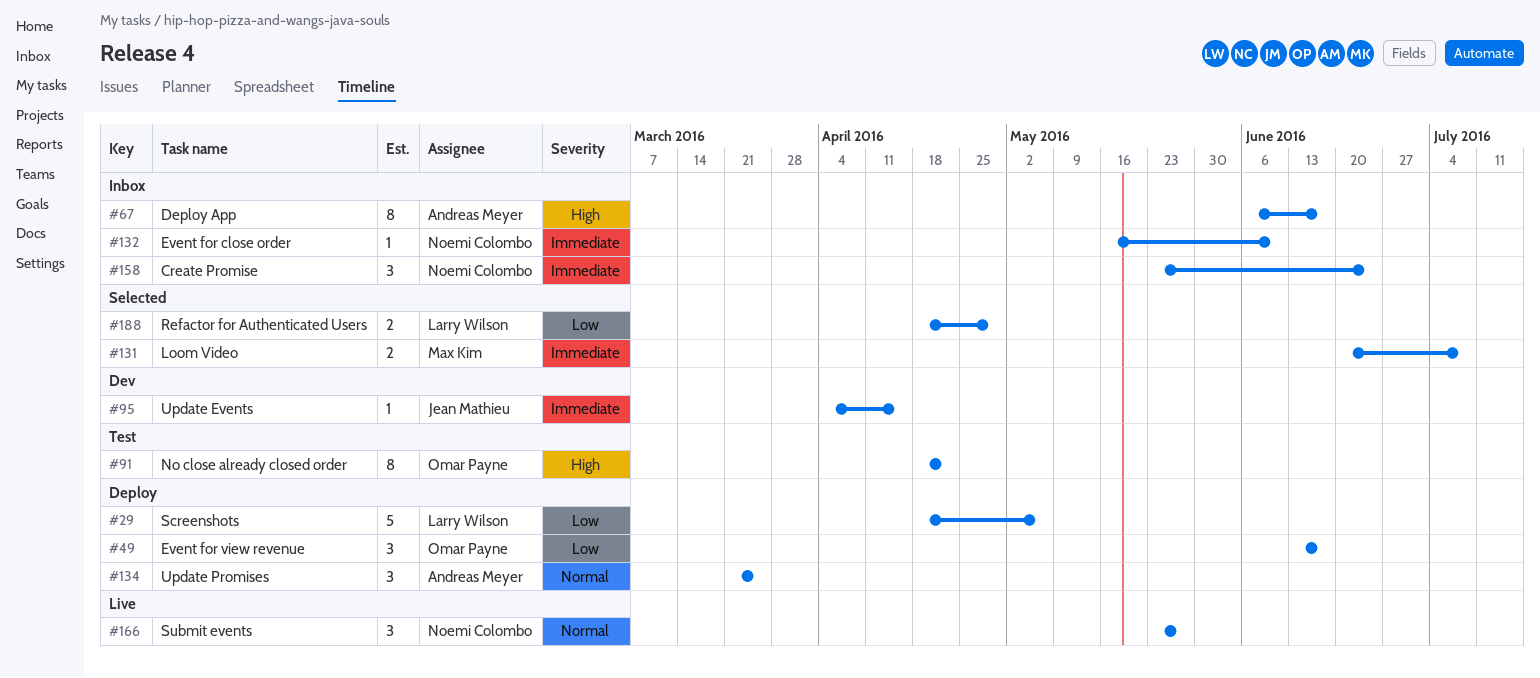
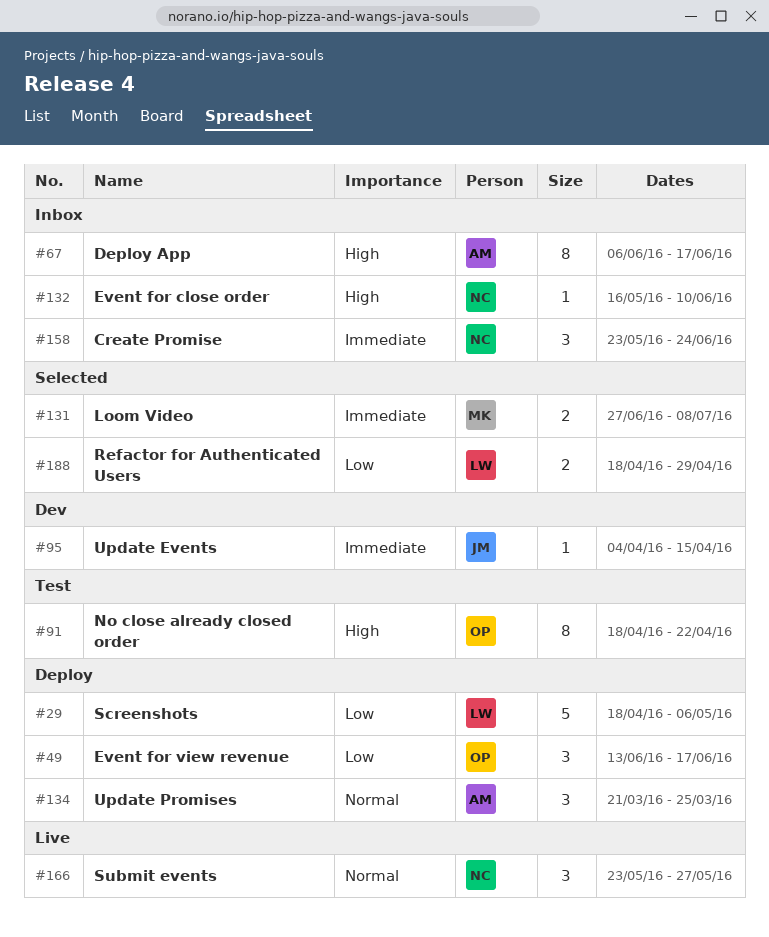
#131, start: Jun 20 -> Jun 27
#132, priority: Immediate -> High

